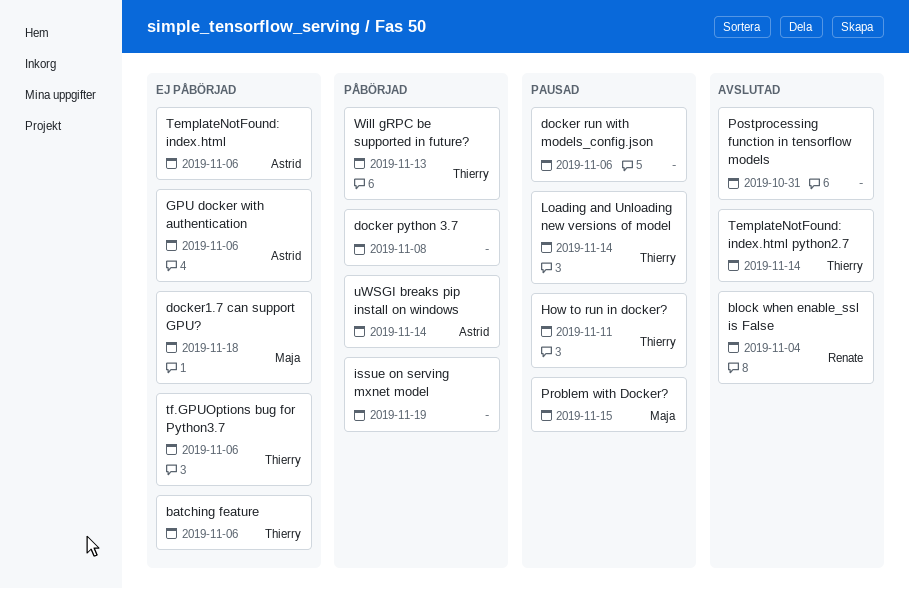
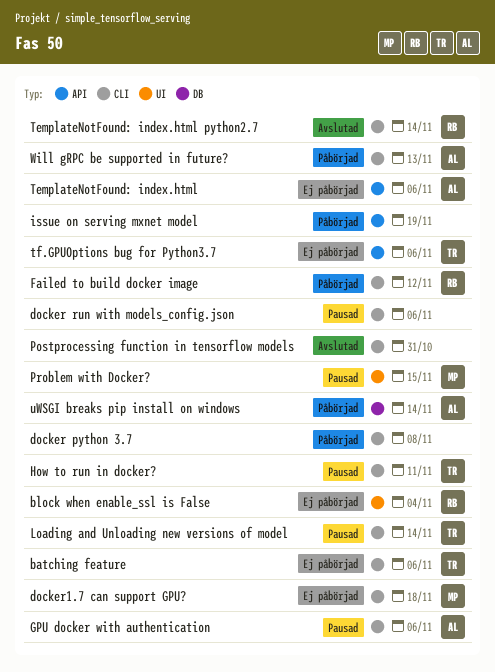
block when enable_ssl is False, status: Avslutad -> Ej påbörjad
Failed to build docker image: none -> present
GPU docker with authentication, status: Ej påbörjad -> Pausad
TemplateNotFound: index.html python2.7, owner: Thierry -> Renate
Will gRPC be supported in future?, owner: Thierry -> Astrid

